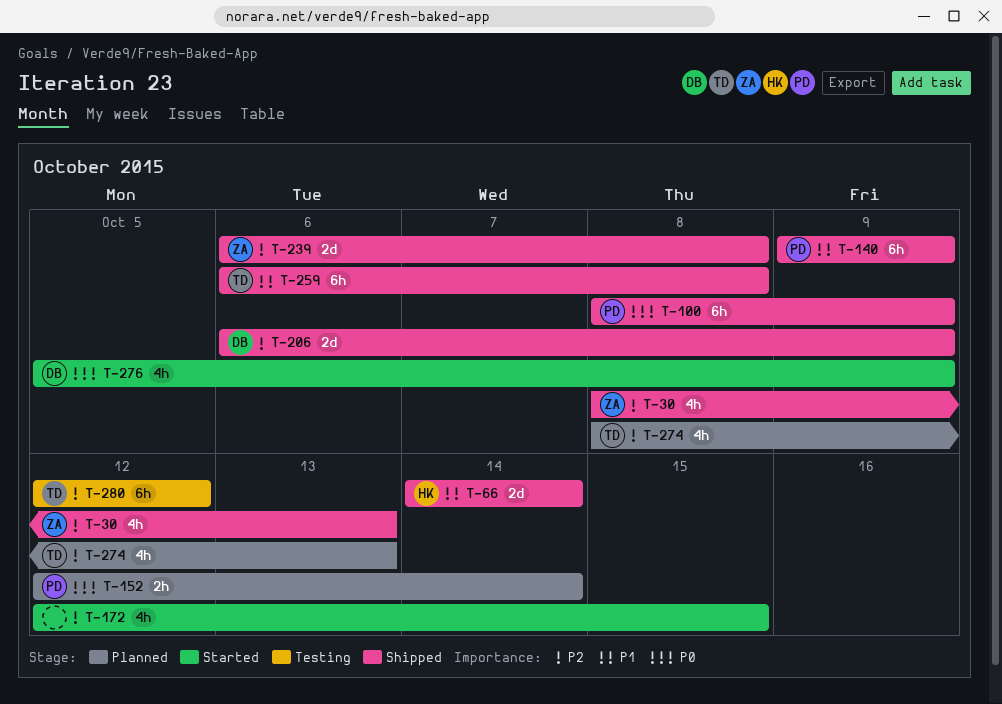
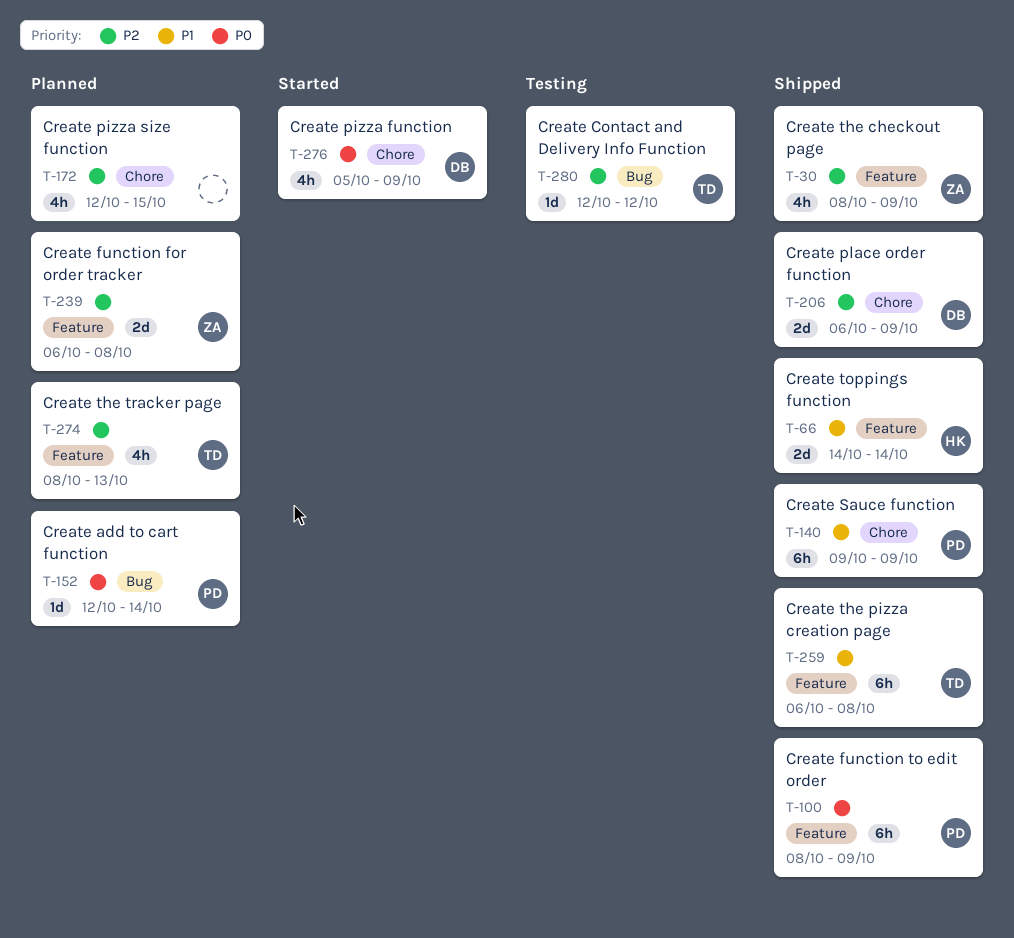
T-30, due: Oct 13 -> Oct 9
T-152, estimate: 2h -> 1d
T-172, status: Started -> Planned
T-239, status: Shipped -> Planned
T-280, estimate: 6h -> 1d

